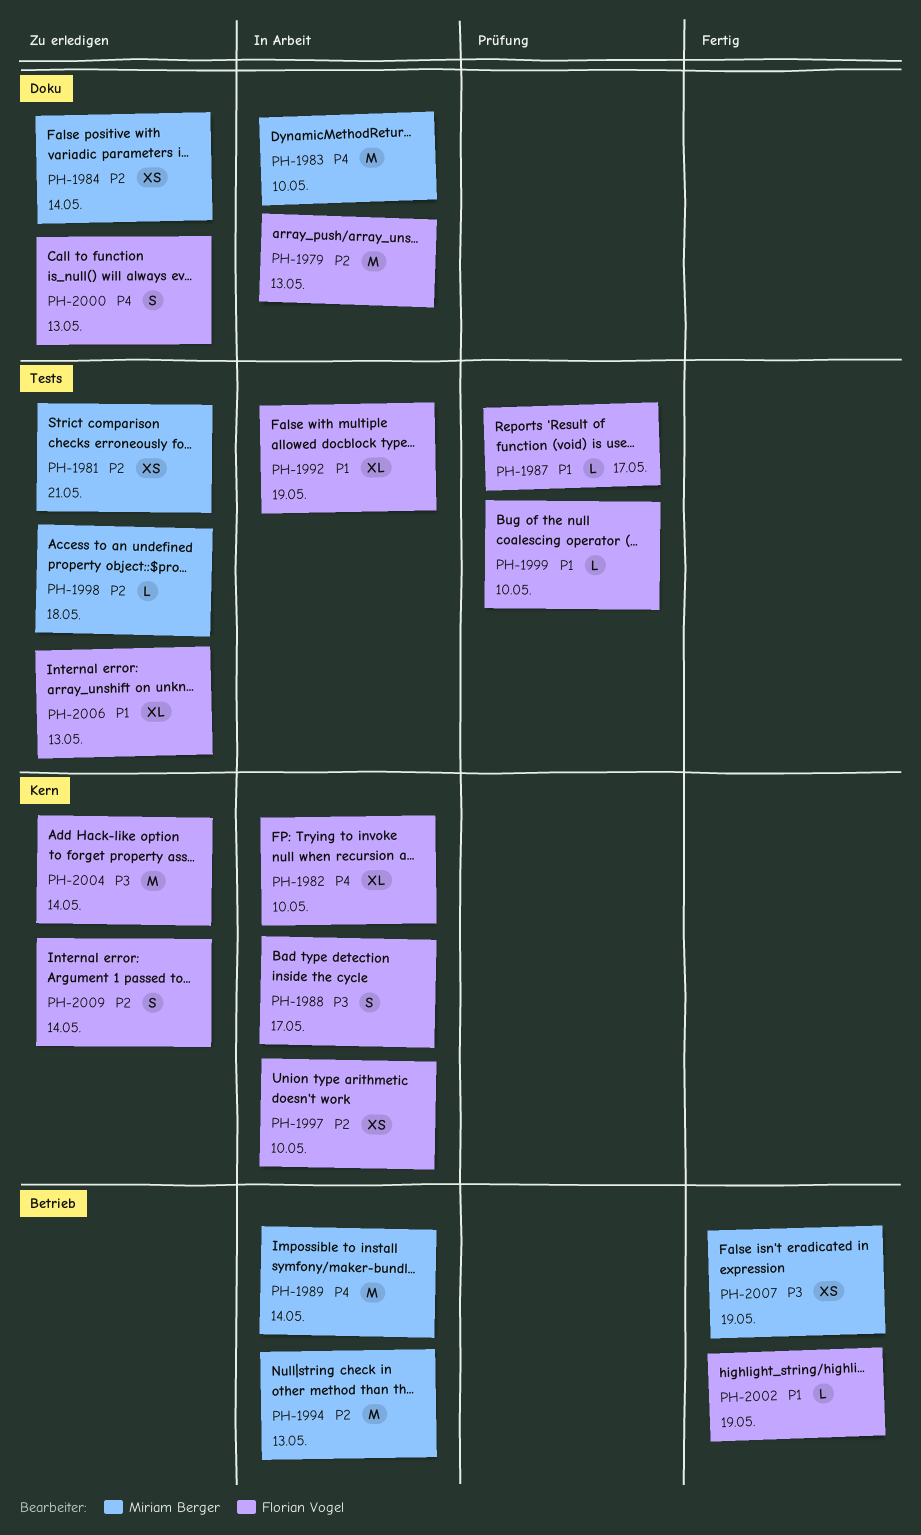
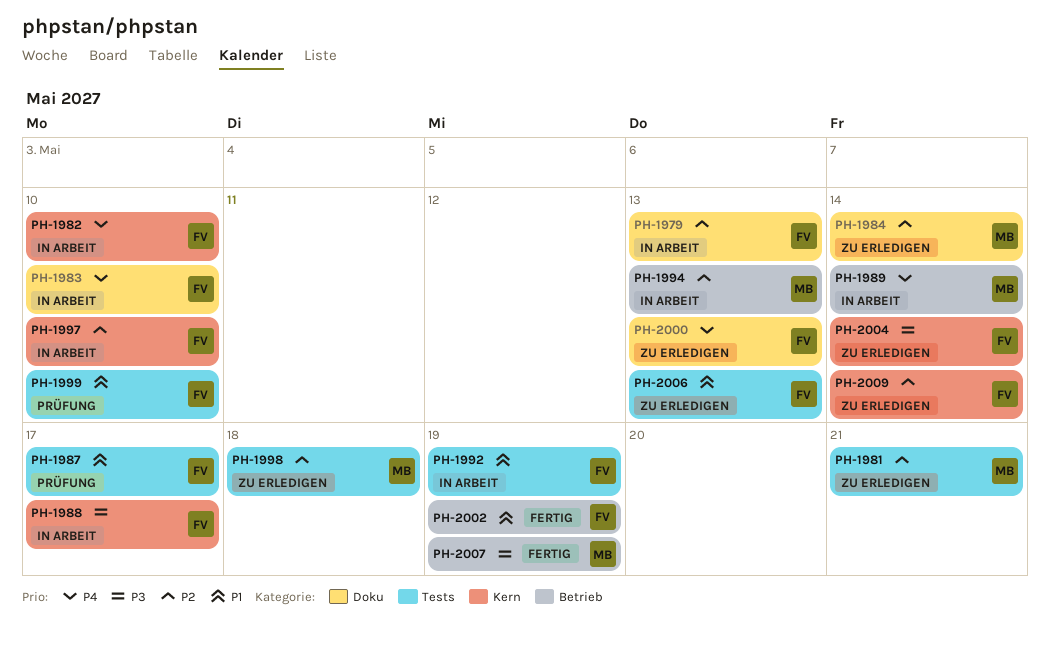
PH-1983, owner: Miriam Berger -> Florian Vogel

